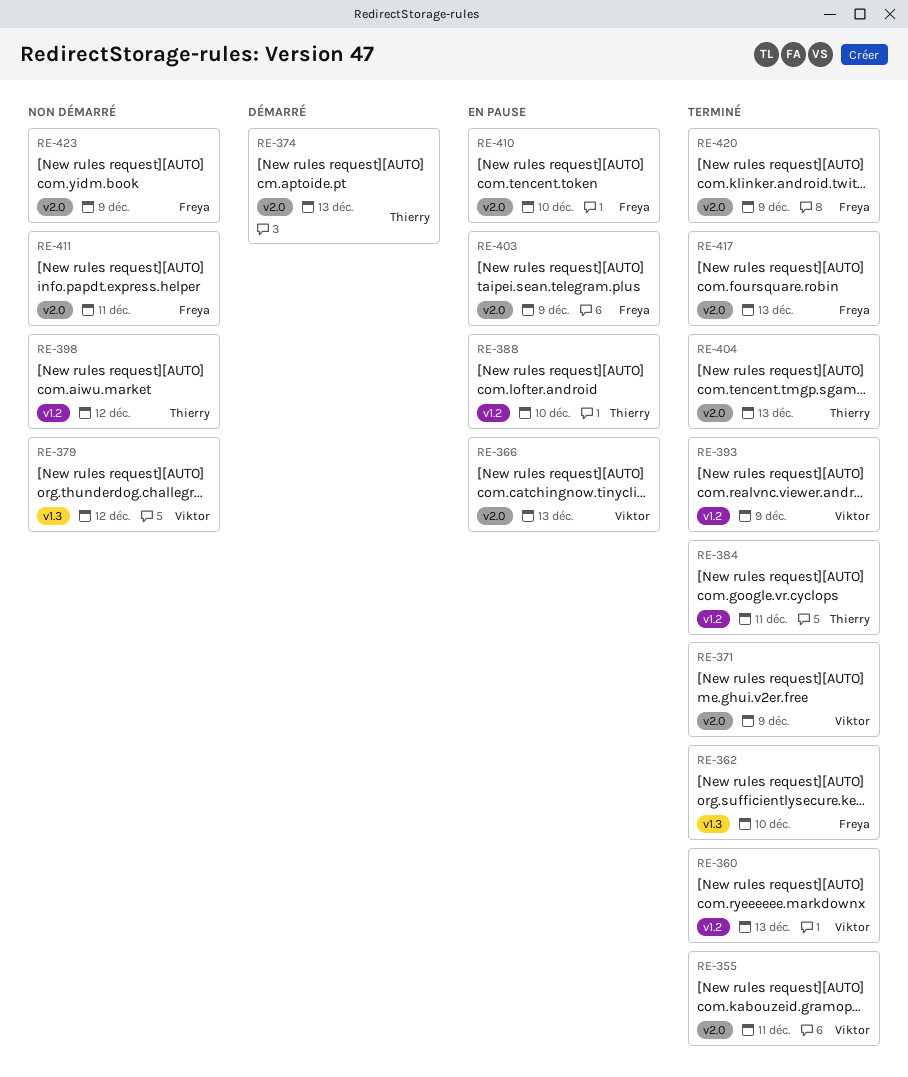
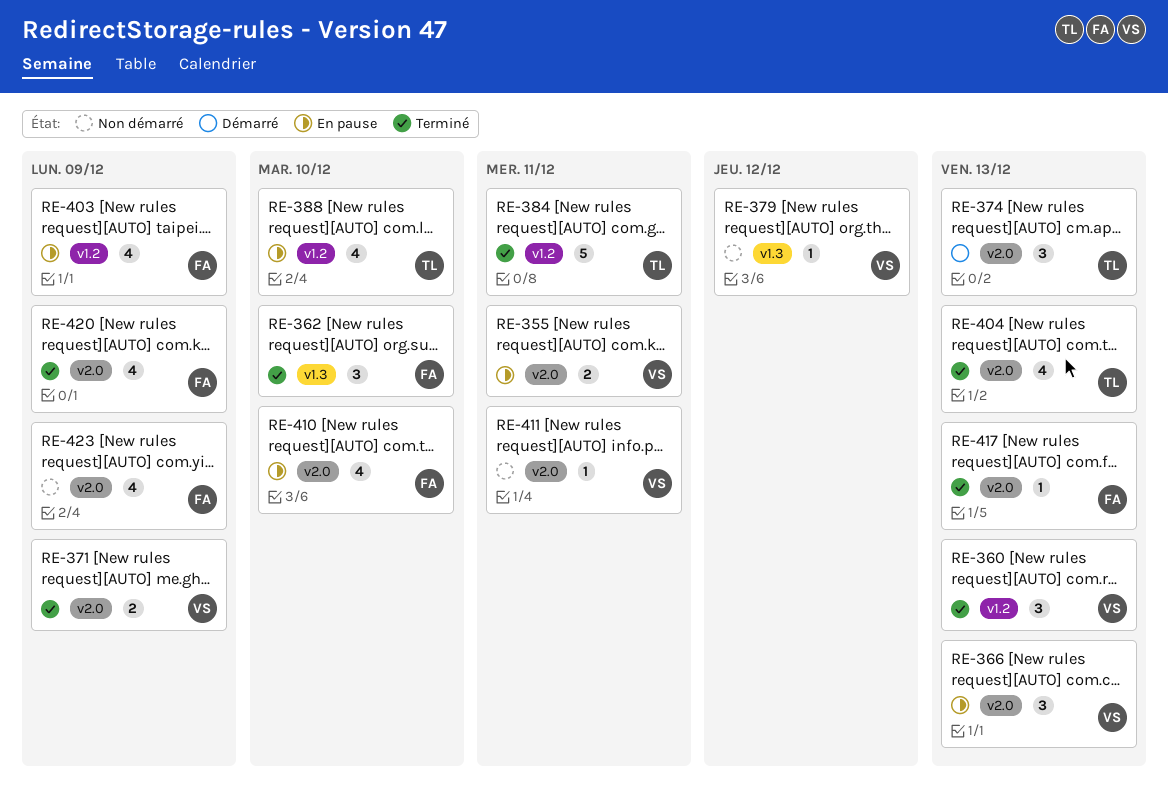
RE-355, status: Terminé -> En pause
RE-393: present -> none
RE-398: present -> none
RE-403, label: v2.0 -> v1.2
RE-411, owner: Freya -> Viktor

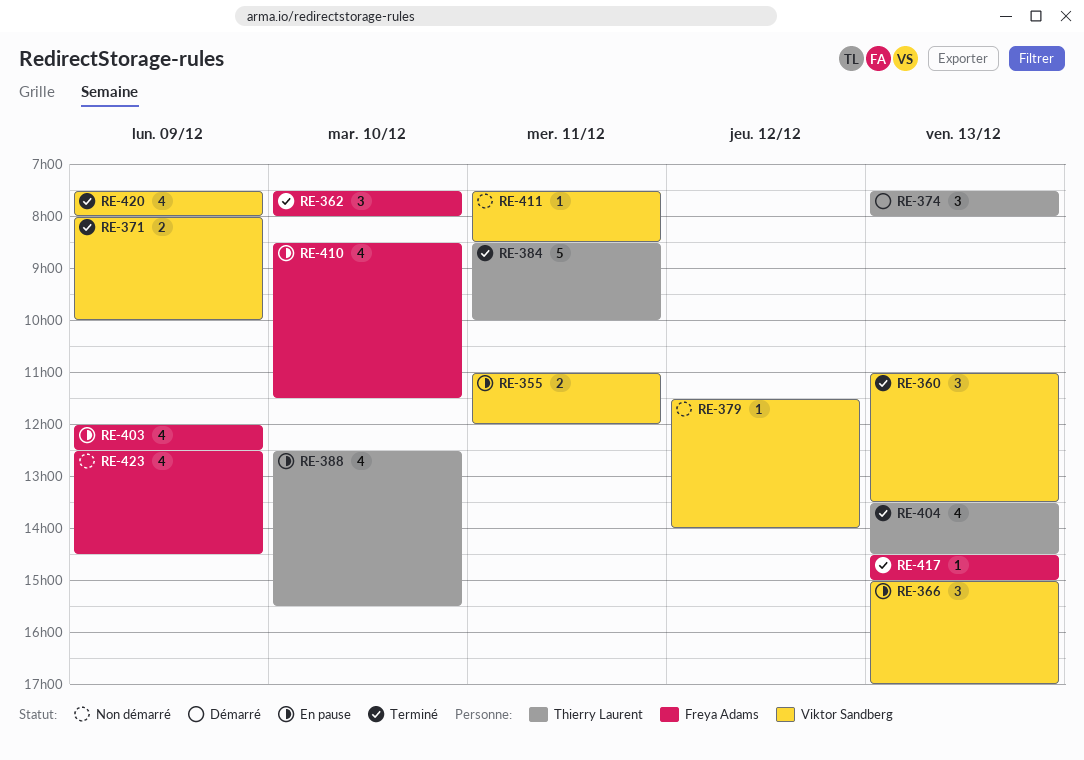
RE-420, owner: Freya Adams -> Viktor Sandberg

